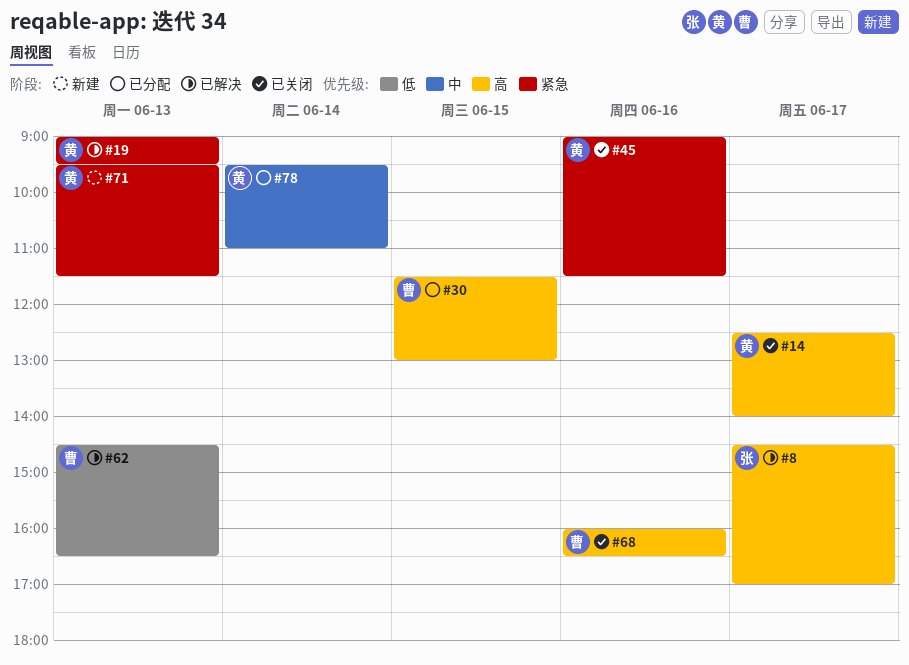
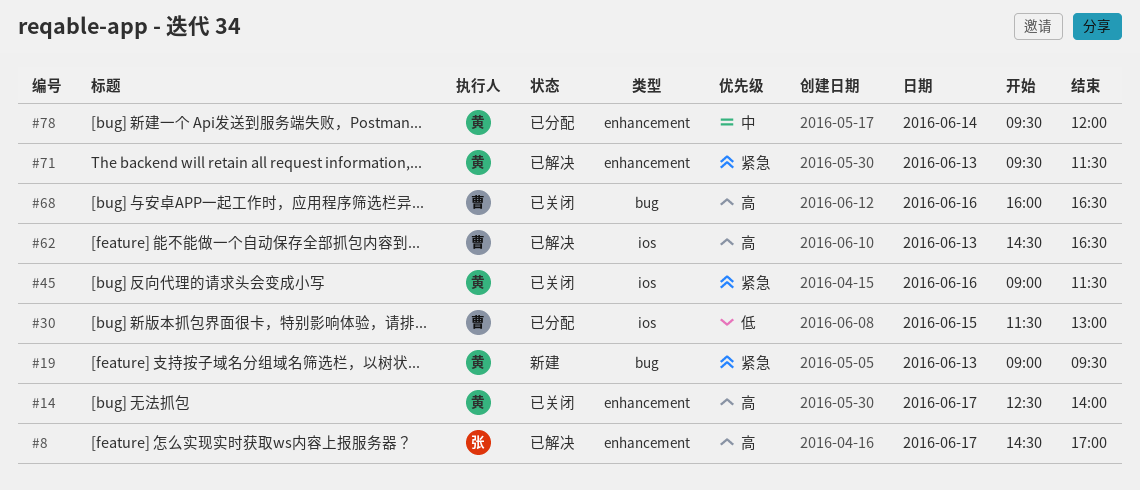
#19, status: 已解决 -> 新建
#30, priority: 高 -> 低
#62, priority: 低 -> 高
#71, status: 新建 -> 已解决
#78, ends: 11:00 -> 12:00

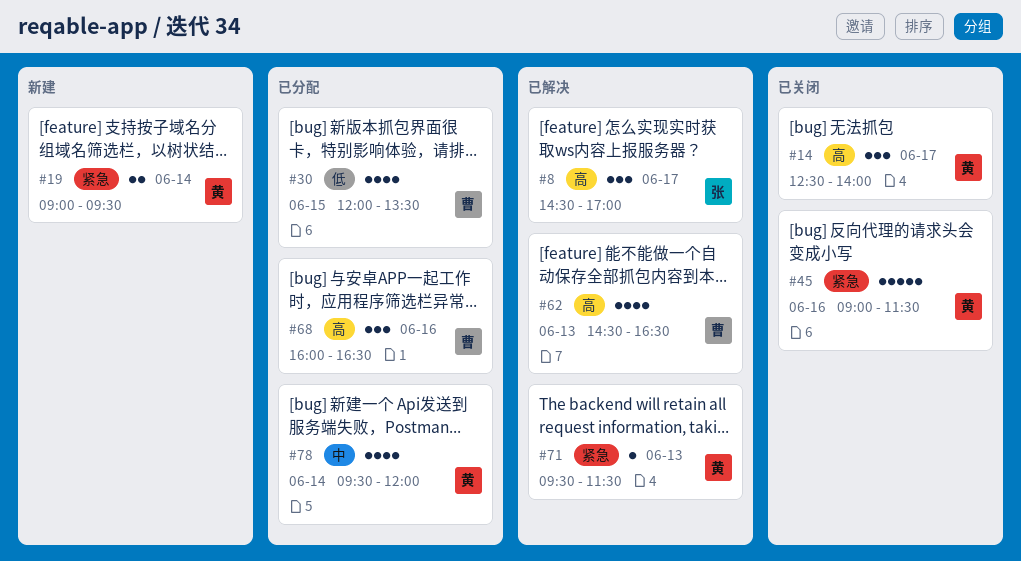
#19, day: Jun 13 -> Jun 14
#30, begins: 11:30 -> 12:00
#30, ends: 13:00 -> 13:30
#68, status: 已关闭 -> 已分配

